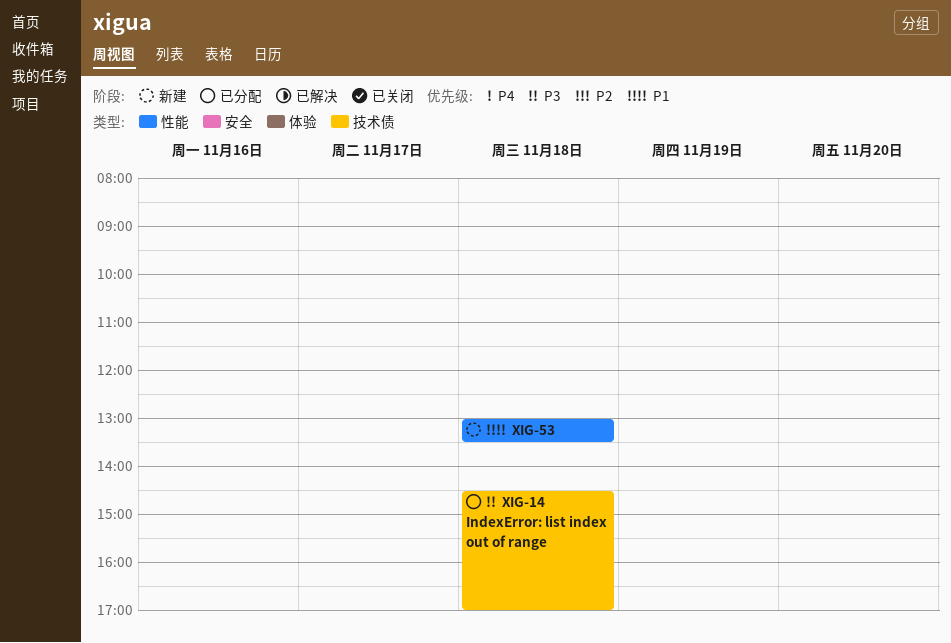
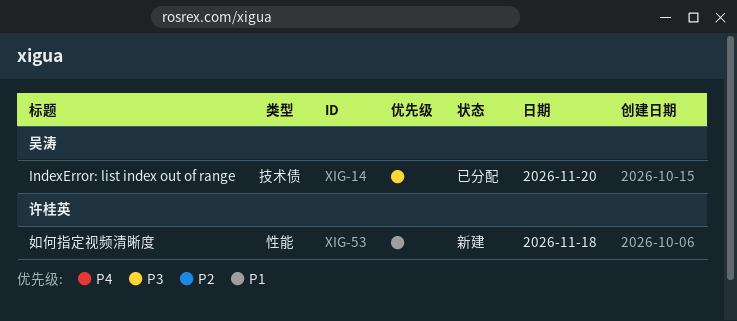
XIG-14, day: Nov 18 -> Nov 20

